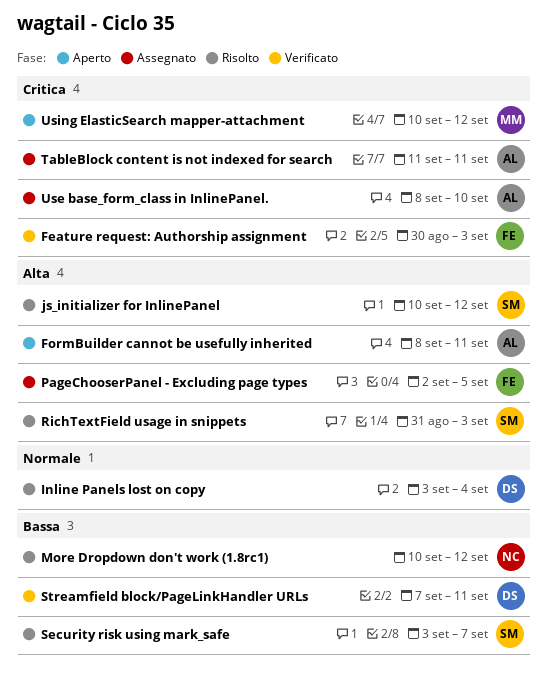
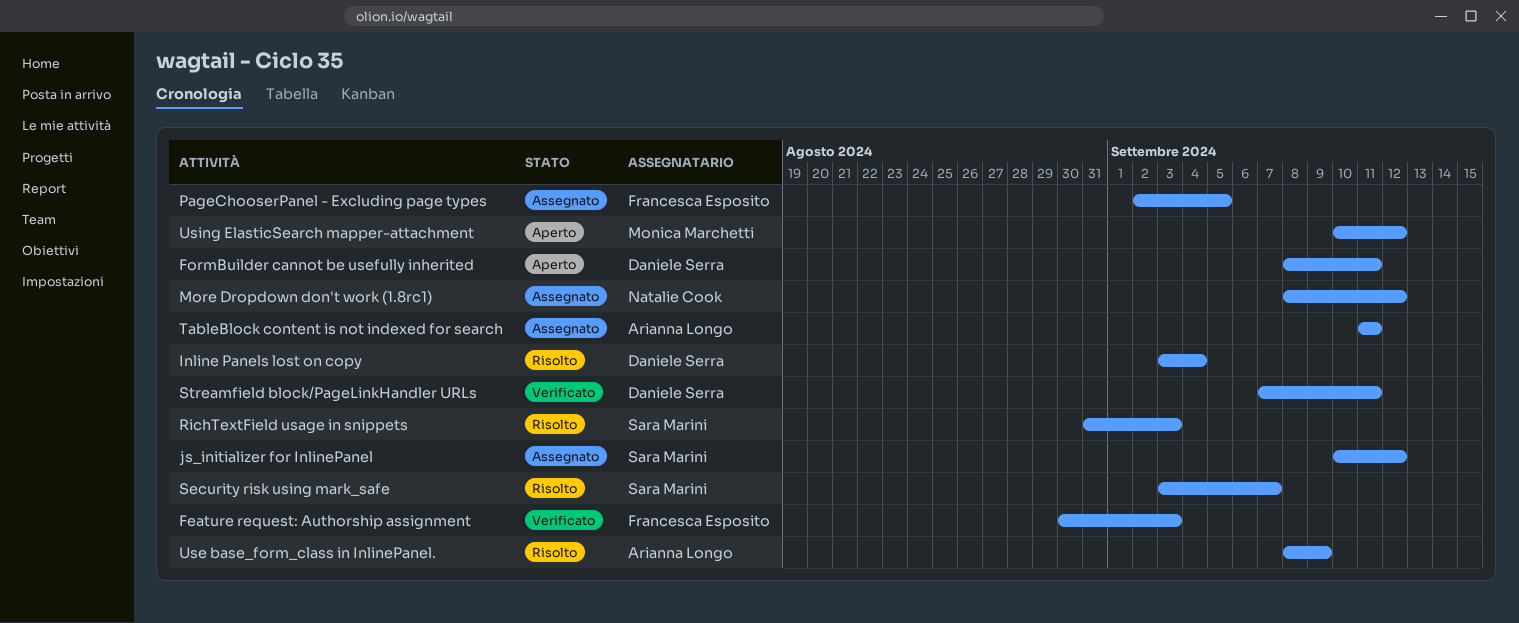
FormBuilder cannot be usefully inherited, owner: Arianna Longo -> Daniele Serra
js_initializer for InlinePanel, status: Risolto -> Assegnato
More Dropdown don't work (1.8rc1), status: Risolto -> Assegnato
More Dropdown don't work (1.8rc1), start: Sep 10 -> Sep 8
Use base_form_class in InlinePanel., status: Assegnato -> Risolto
Use base_form_class in InlinePanel., due: Sep 10 -> Sep 9

